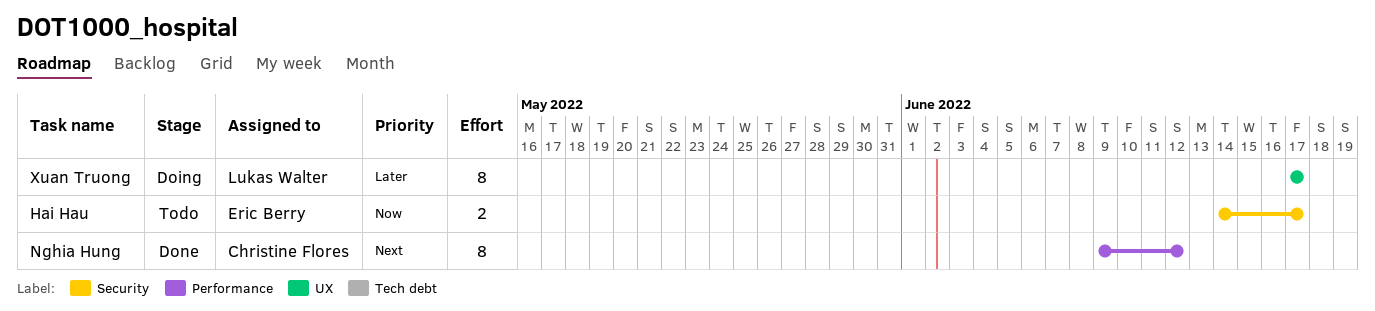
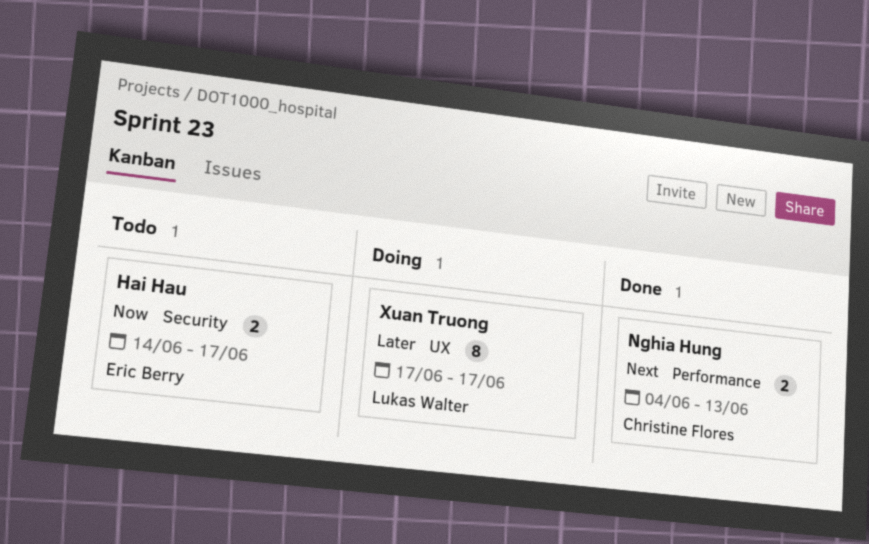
Nghia Hung, estimate: 8 -> 2
Nghia Hung, start: Jun 9 -> Jun 4
Nghia Hung, due: Jun 12 -> Jun 13

